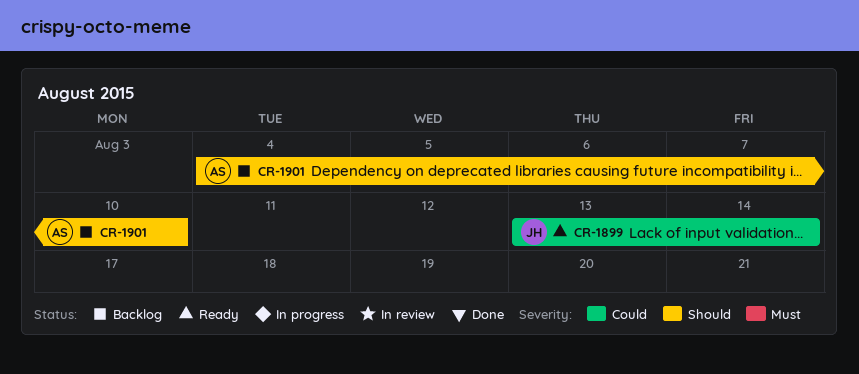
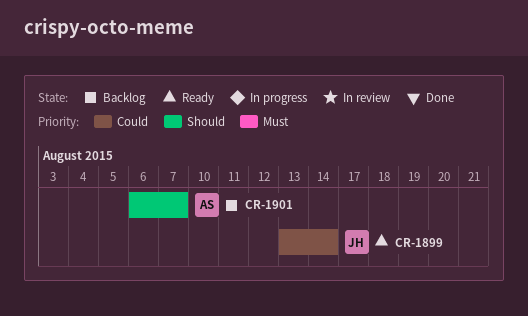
CR-1901, start: Aug 4 -> Aug 6
CR-1901, due: Aug 10 -> Aug 7

